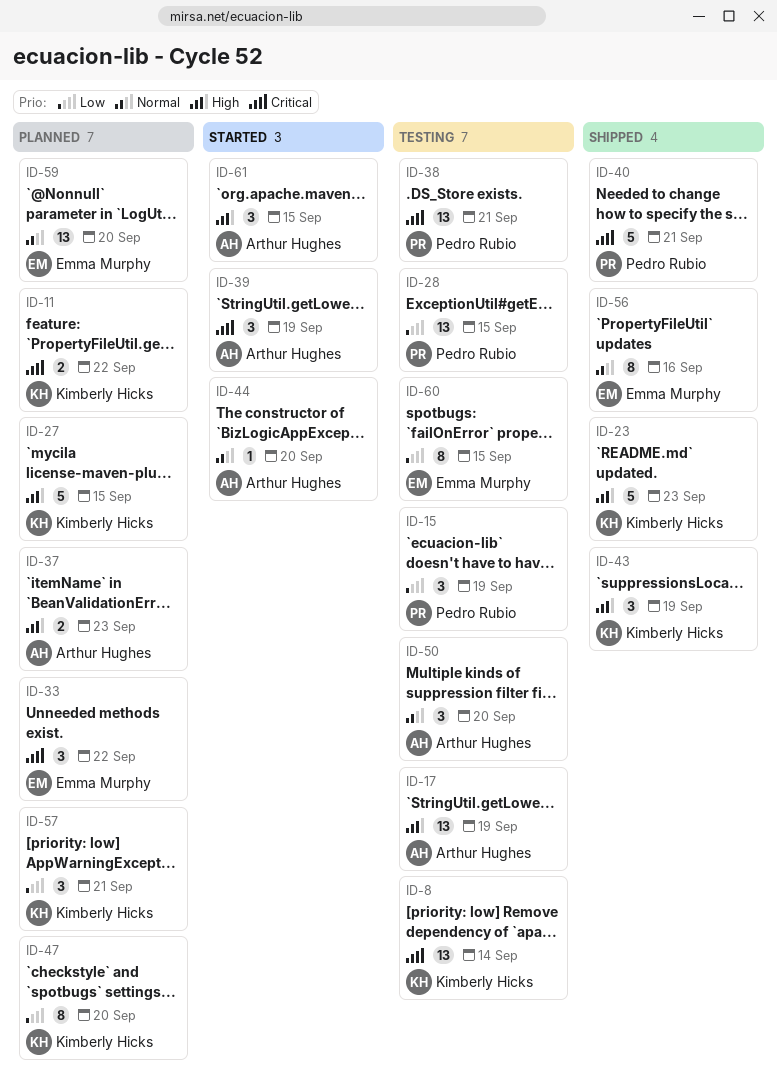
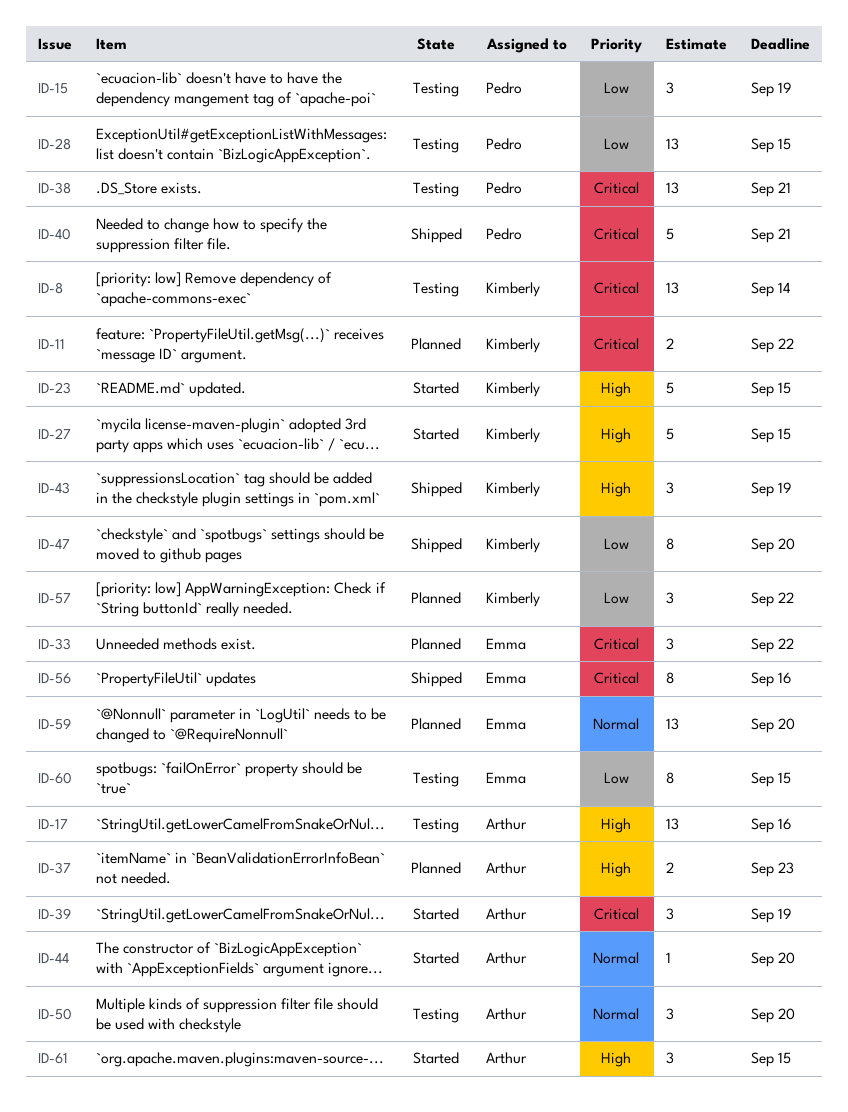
ID-17, due: Sep 19 -> Sep 16
ID-23, status: Shipped -> Started
ID-23, due: Sep 23 -> Sep 15
ID-27, status: Planned -> Started
ID-47, status: Planned -> Shipped
ID-56, priority: Normal -> Critical
ID-57, due: Sep 21 -> Sep 22

